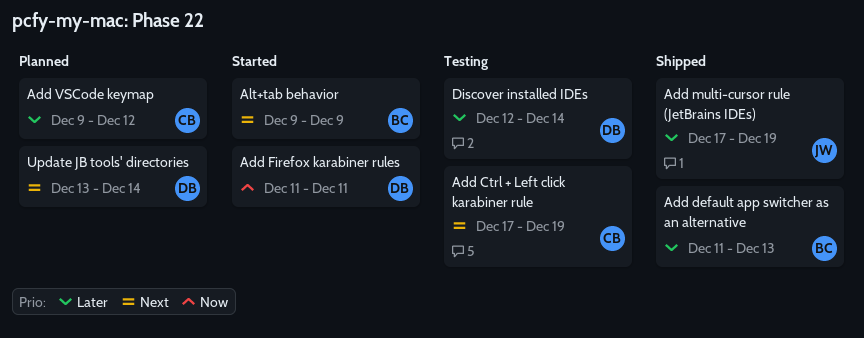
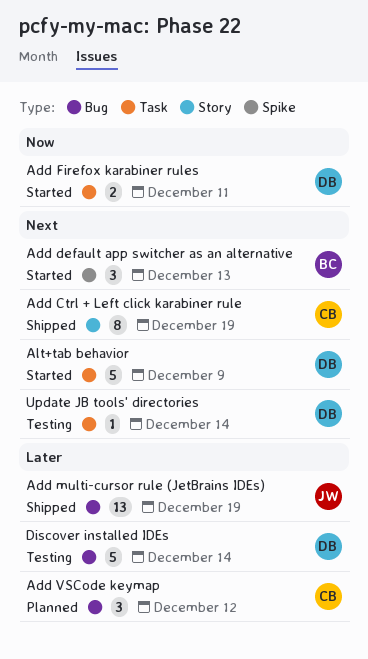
Add Ctrl + Left click karabiner rule, status: Testing -> Shipped
Add default app switcher as an alternative, status: Shipped -> Started
Add default app switcher as an alternative, priority: Later -> Next
Alt+tab behavior, owner: BC -> DB
Update JB tools' directories, status: Planned -> Testing

